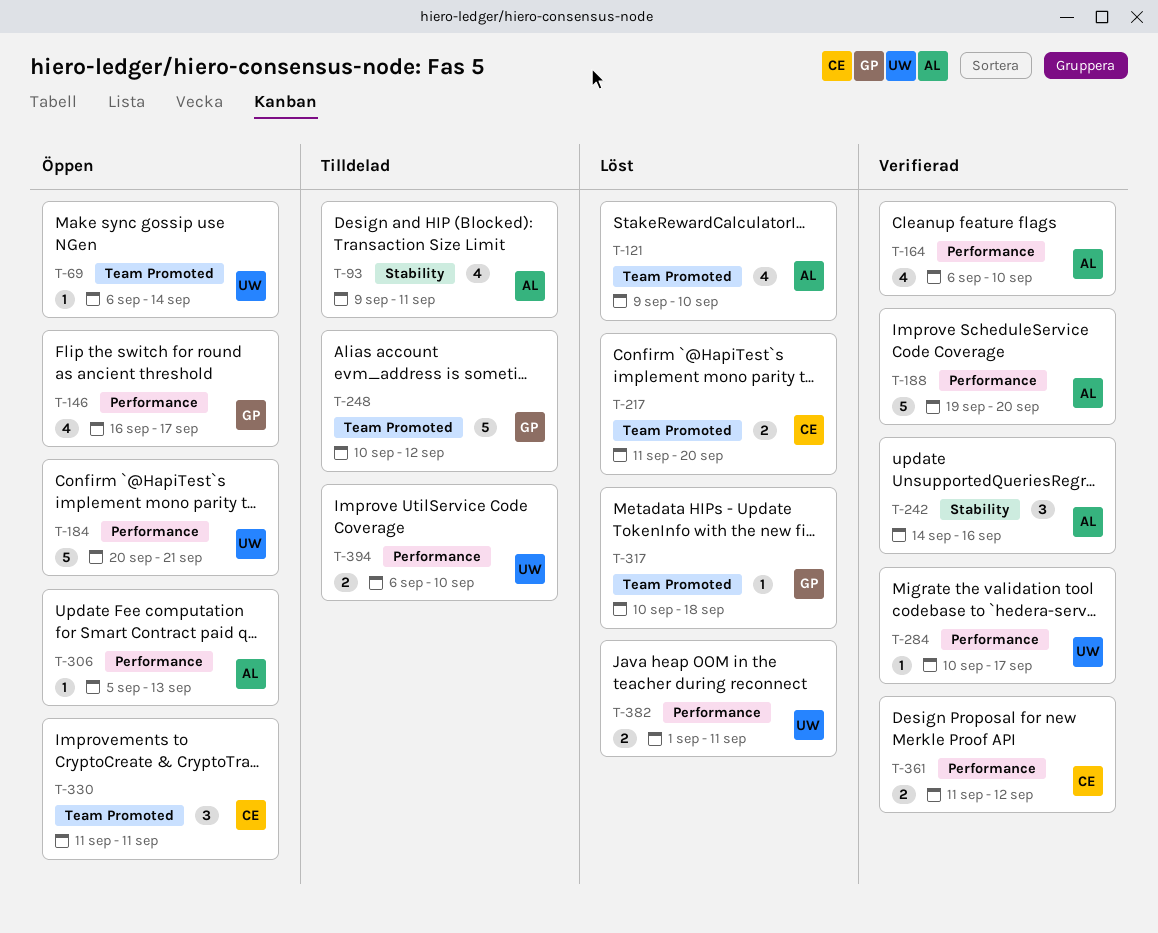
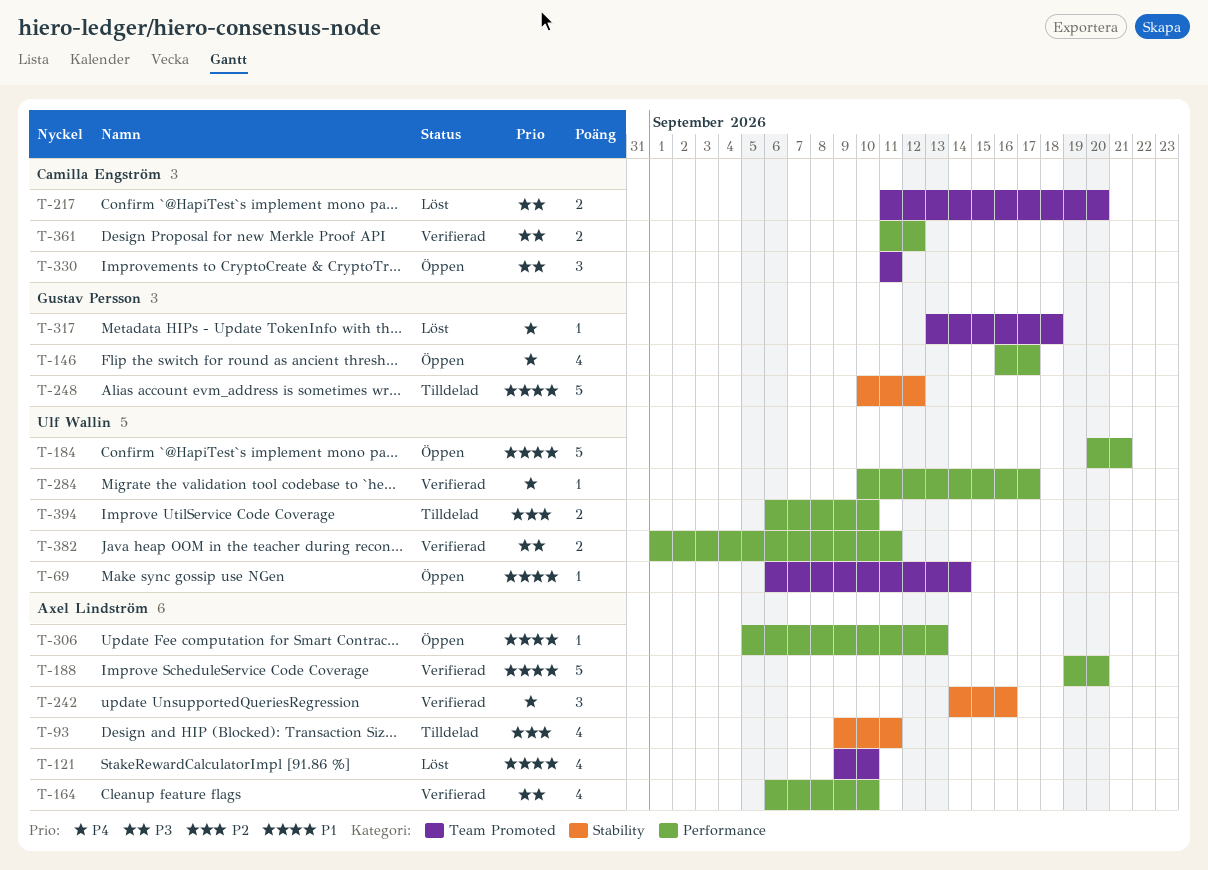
T-248, label: Team Promoted -> Stability
T-317, start: Sep 10 -> Sep 13
T-382, status: Löst -> Verifierad

